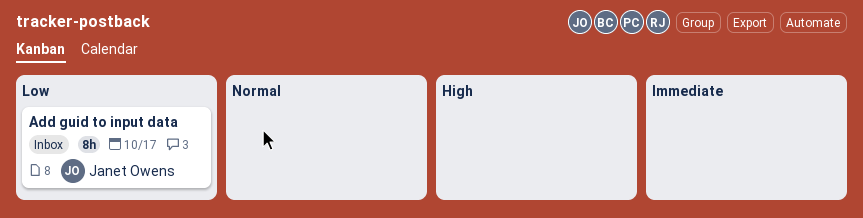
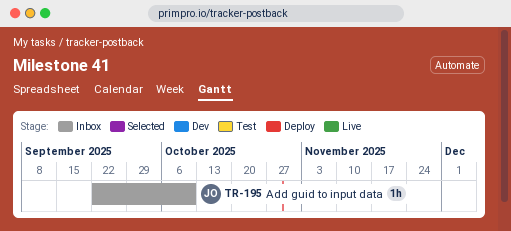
Add guid to input data, estimate: 8h -> 1h
Add guid to input data, due: Oct 17 -> Oct 10

